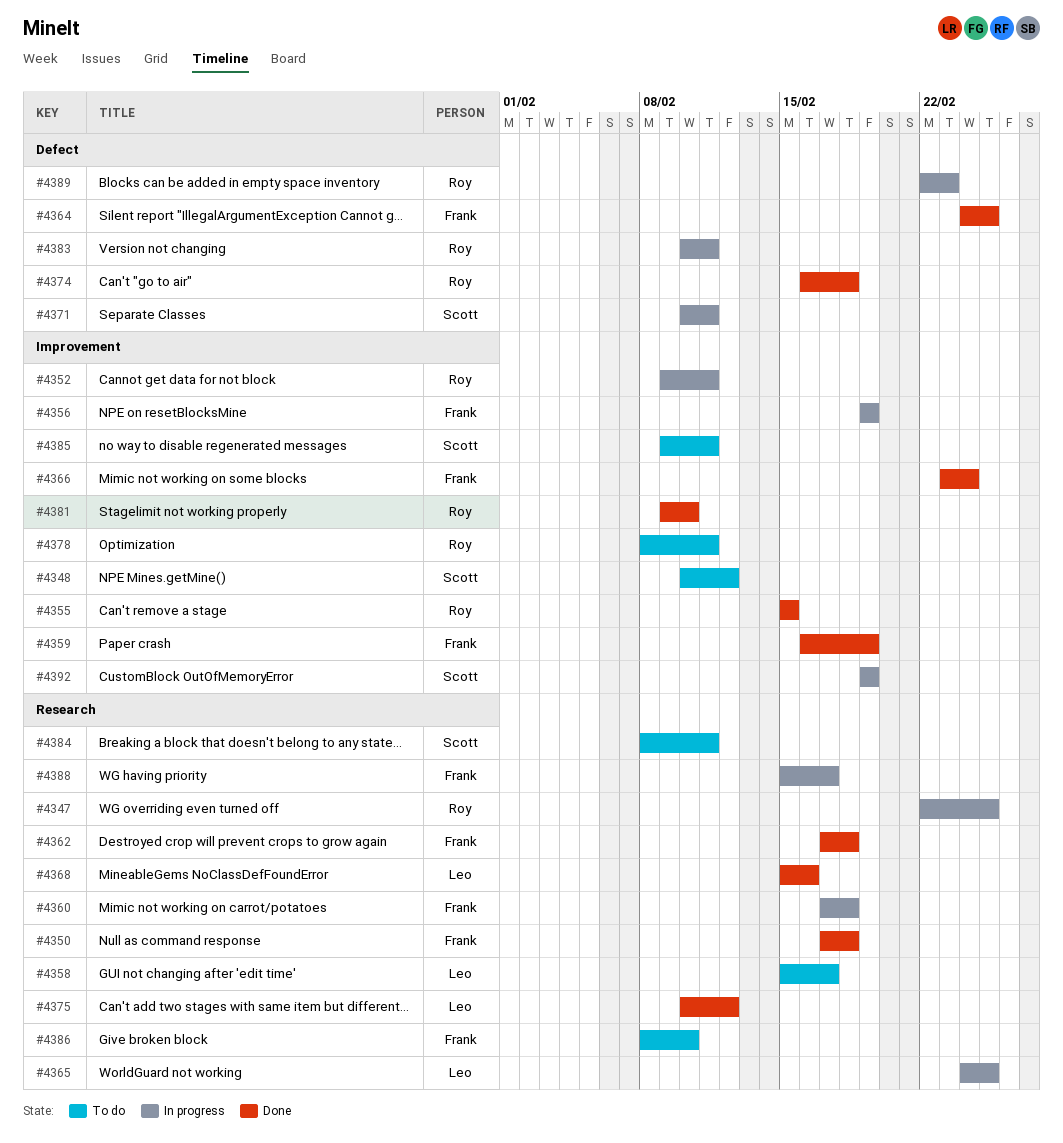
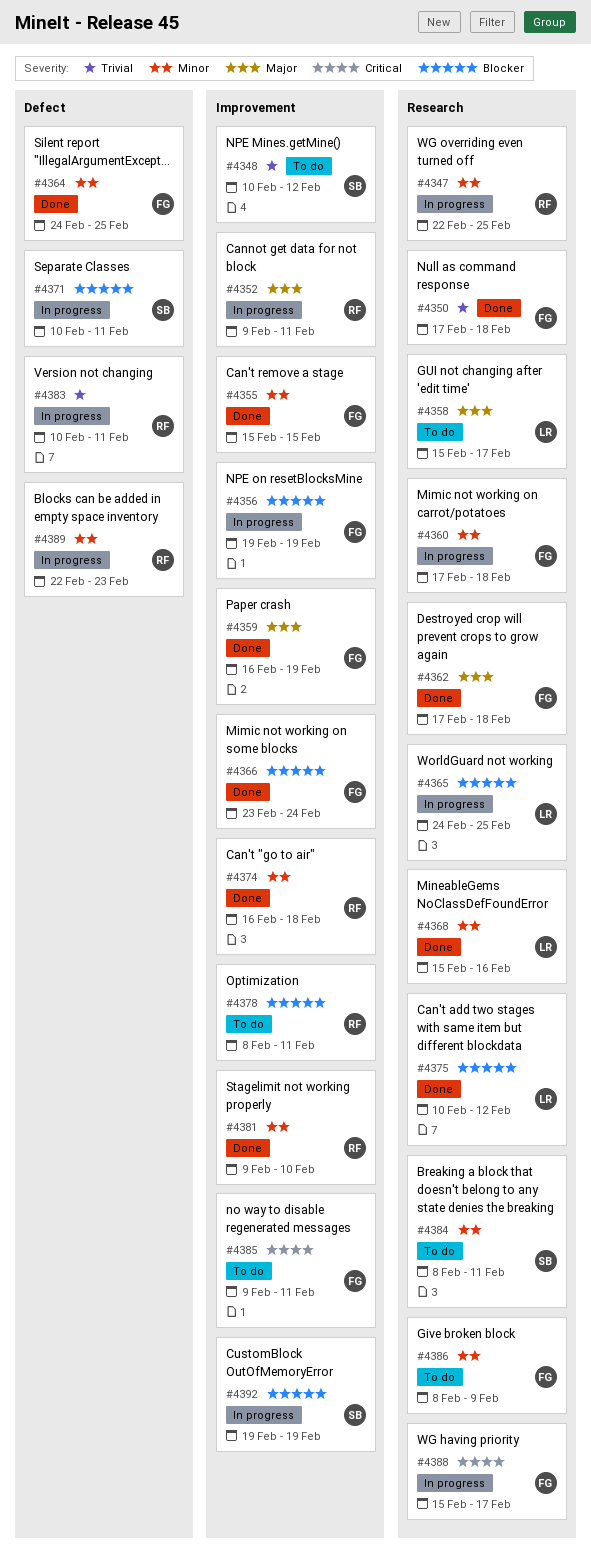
#4355, owner: Roy -> Frank
#4374, label: Defect -> Improvement
#4385, owner: Scott -> Frank
#4386, due: Feb 10 -> Feb 9

